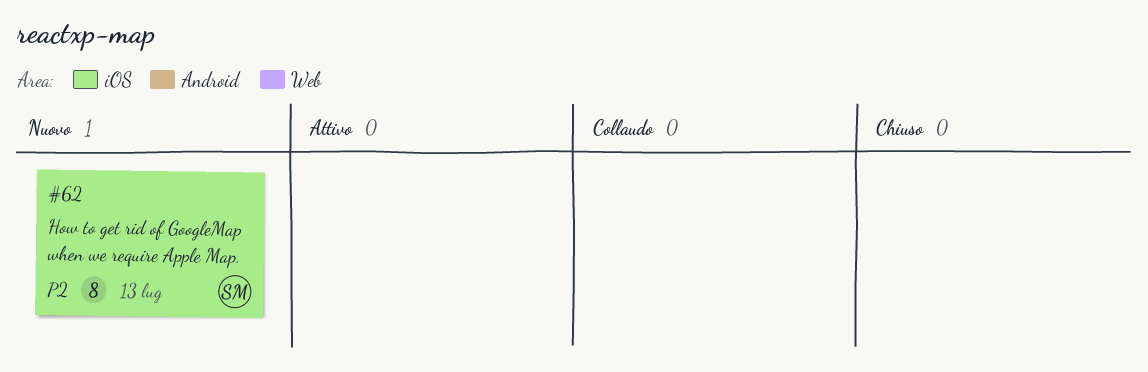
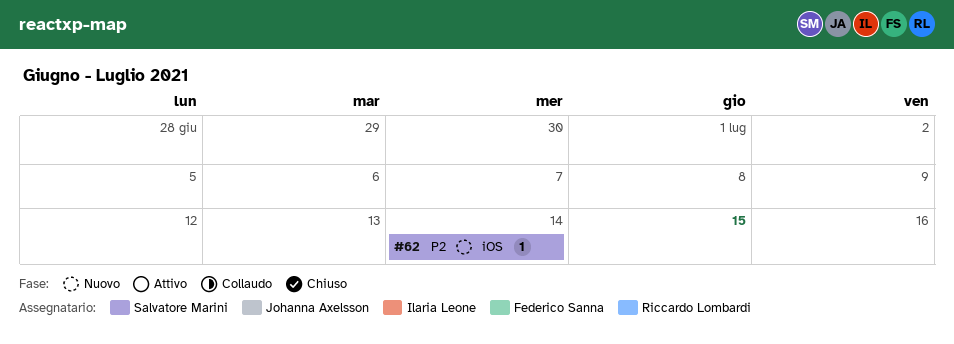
#62, estimate: 8 -> 1
#62, due: Jul 13 -> Jul 14

